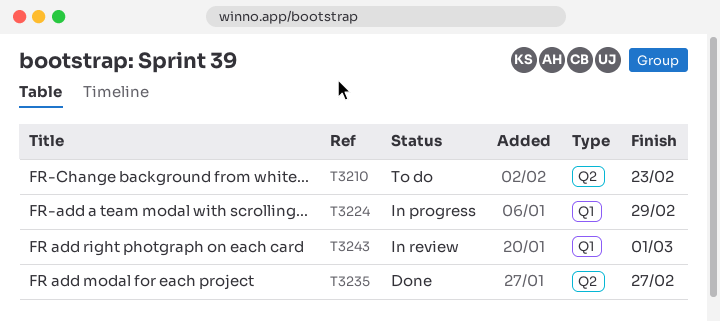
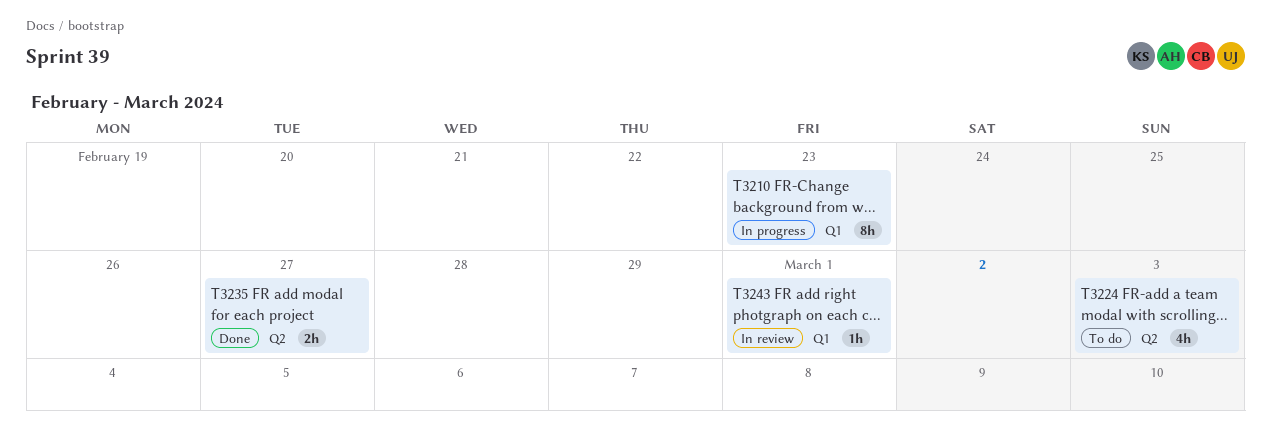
T3210, status: To do -> In progress
T3210, label: Q2 -> Q1
T3224, status: In progress -> To do
T3224, label: Q1 -> Q2
T3224, due: Feb 29 -> Mar 3

